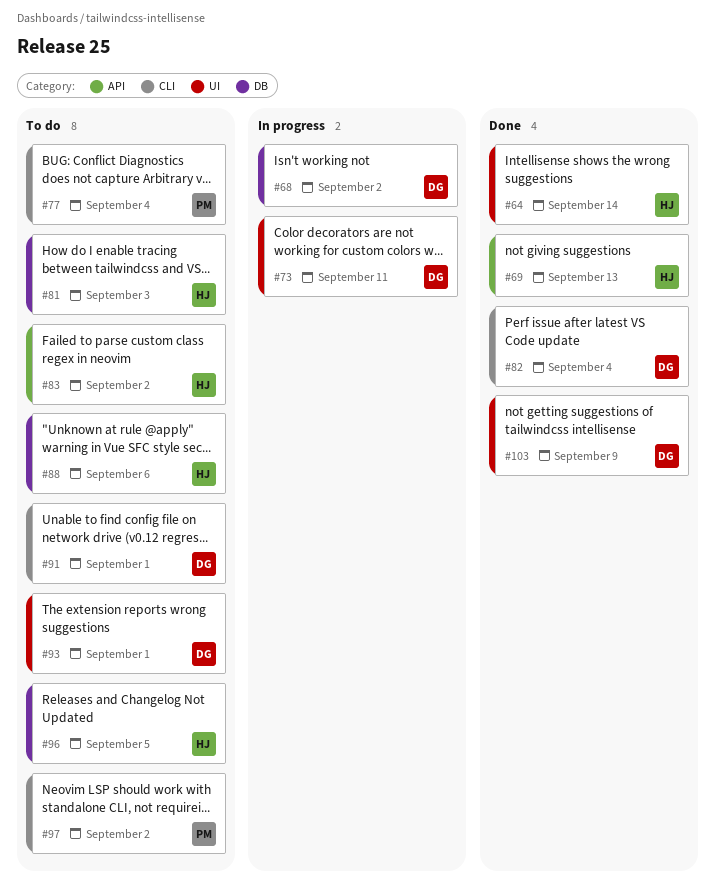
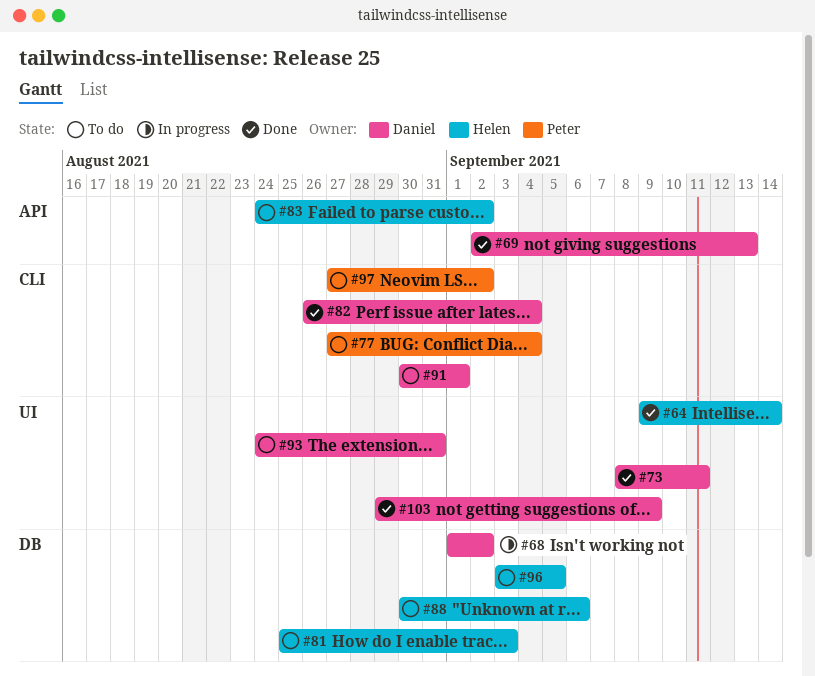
#69, owner: Helen -> Daniel
#73, status: In progress -> Done
#93, due: Sep 1 -> Aug 31

